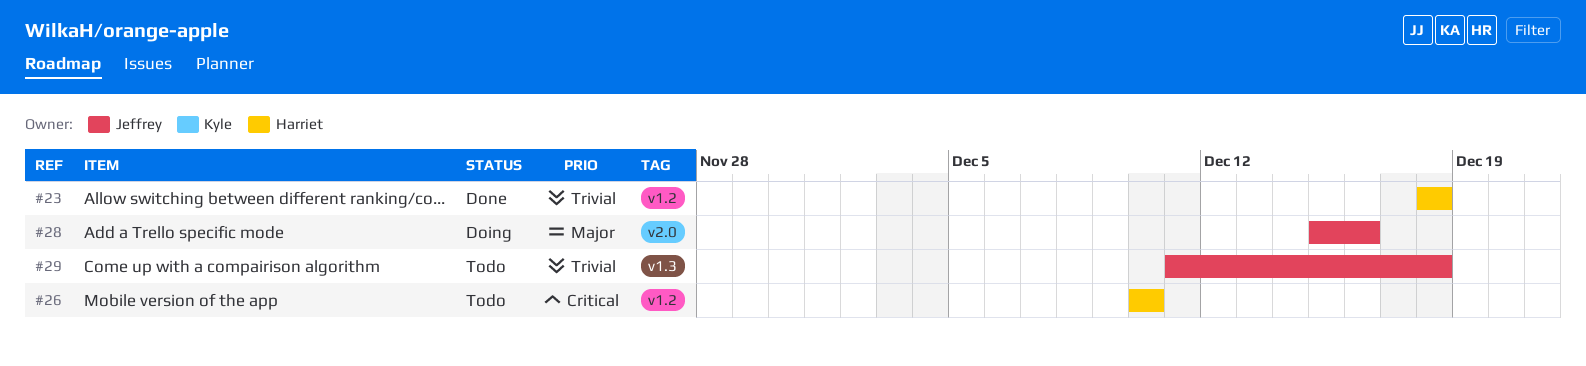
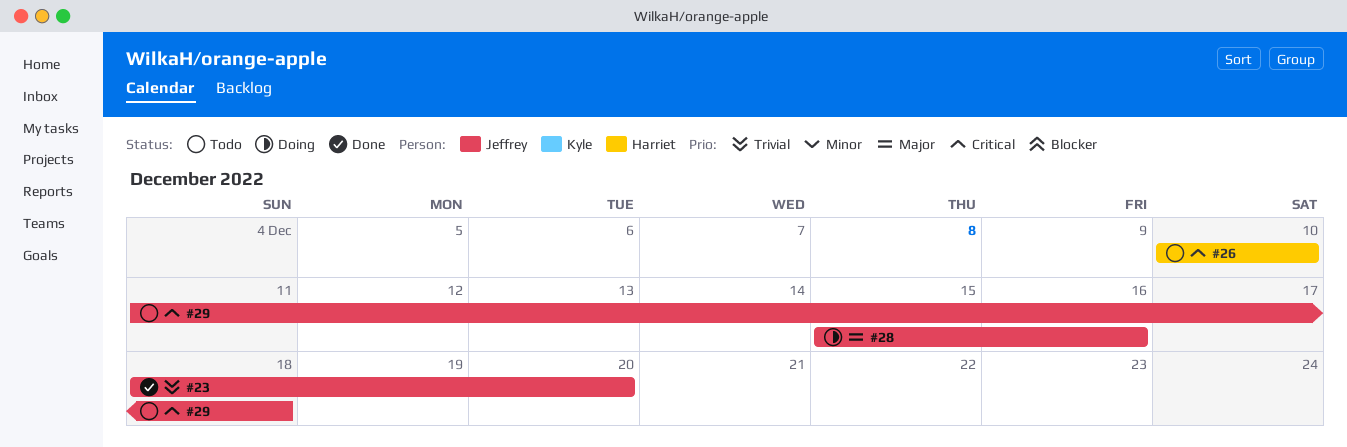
#23, owner: Harriet -> Jeffrey
#23, due: Dec 18 -> Dec 20
#29, priority: Trivial -> Critical

